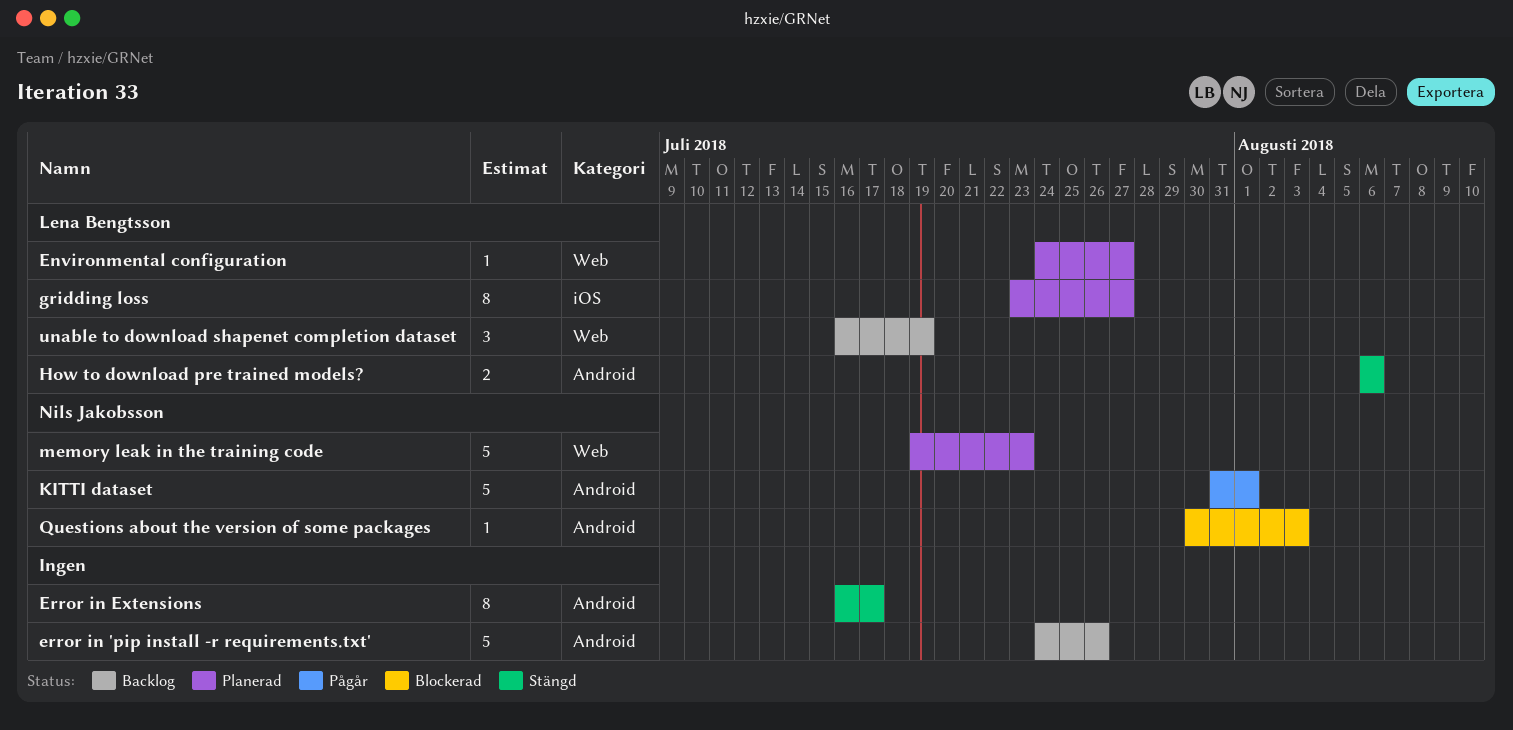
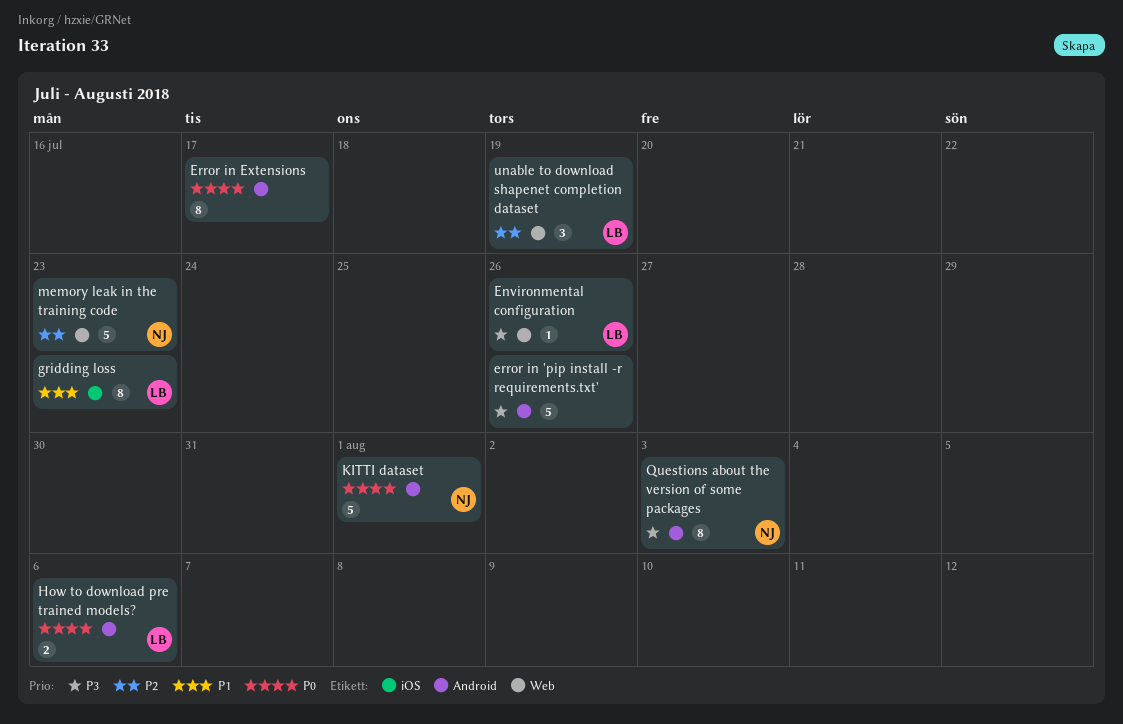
Environmental configuration, due: Jul 27 -> Jul 26
gridding loss, due: Jul 27 -> Jul 23
Questions about the version of some packages, estimate: 1 -> 8

